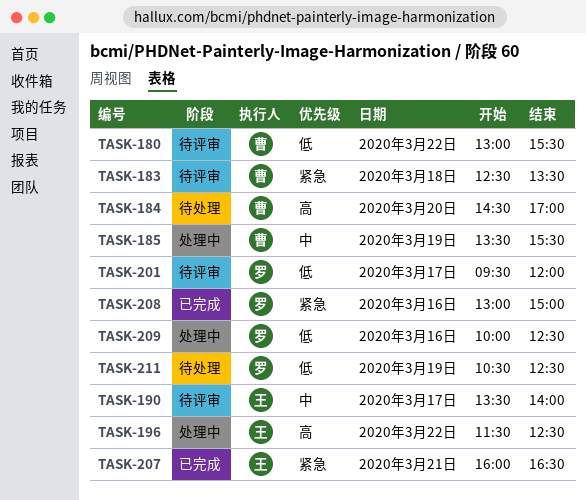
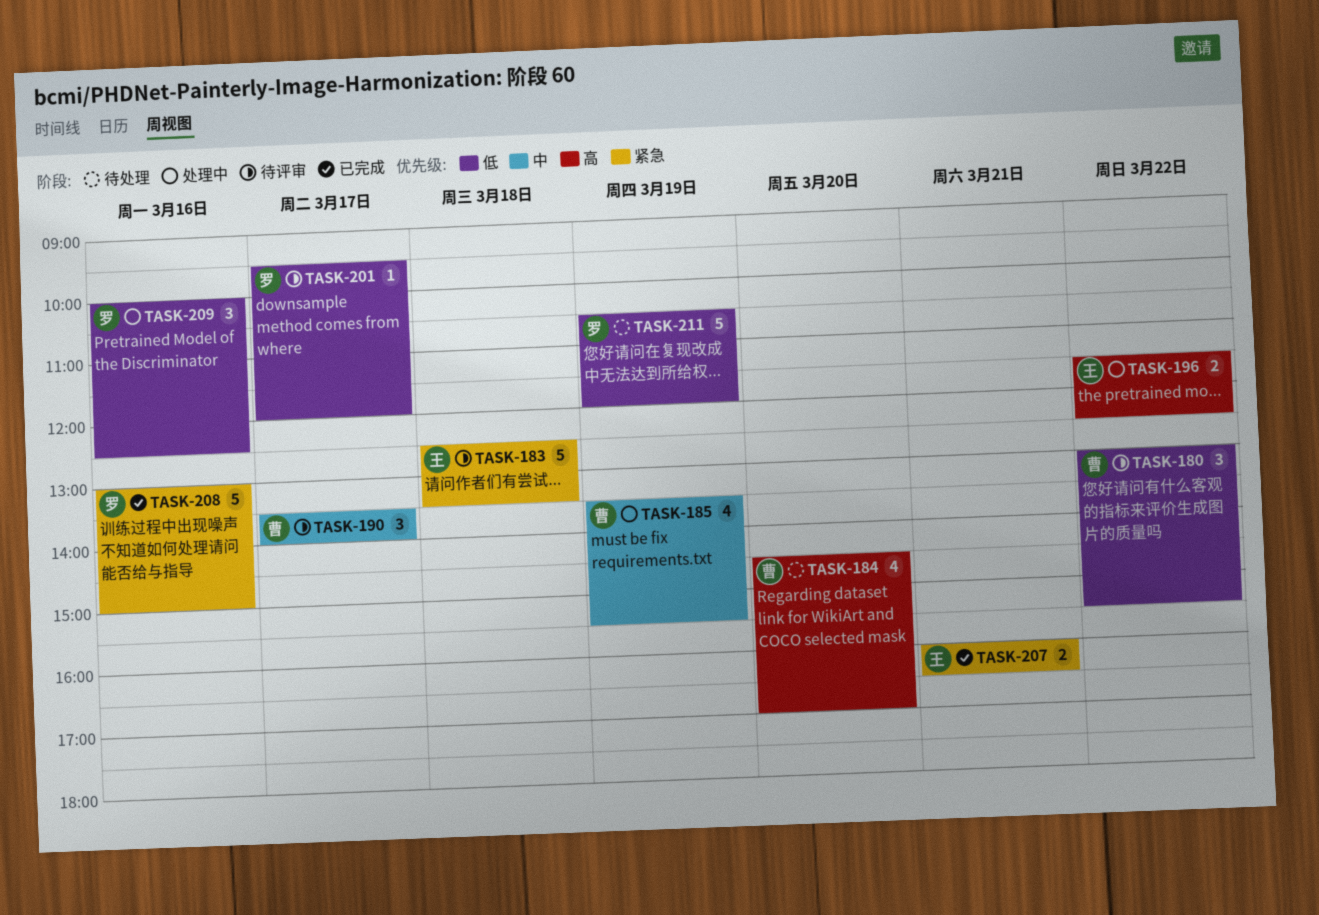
TASK-183, owner: 曹 -> 王
TASK-190, owner: 王 -> 曹
TASK-211, ends: 12:30 -> 12:00

